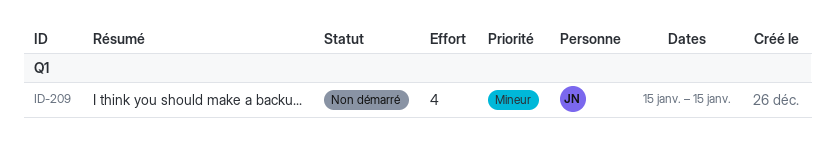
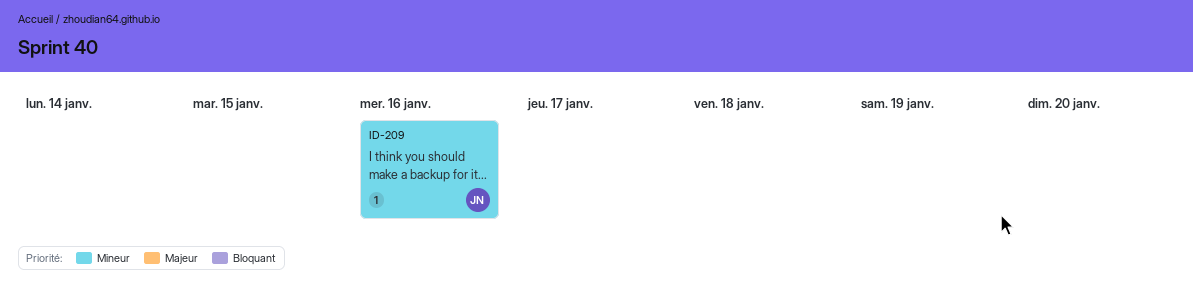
ID-209, estimate: 4 -> 1
ID-209, due: Jan 15 -> Jan 16

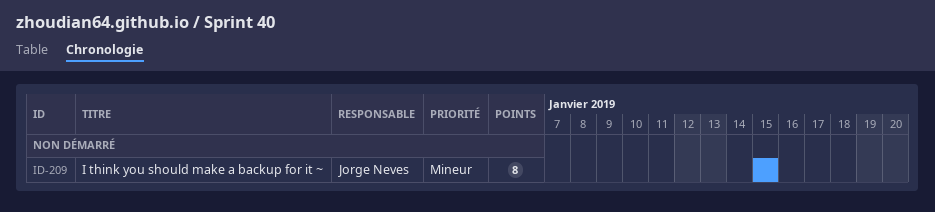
ID-209, estimate: 1 -> 8
ID-209, due: Jan 16 -> Jan 15

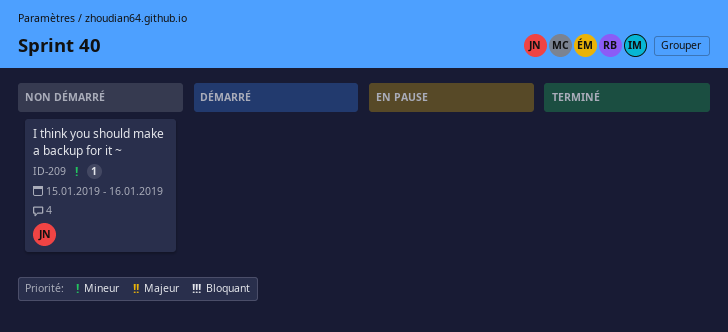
ID-209, estimate: 8 -> 1
ID-209, due: Jan 15 -> Jan 16

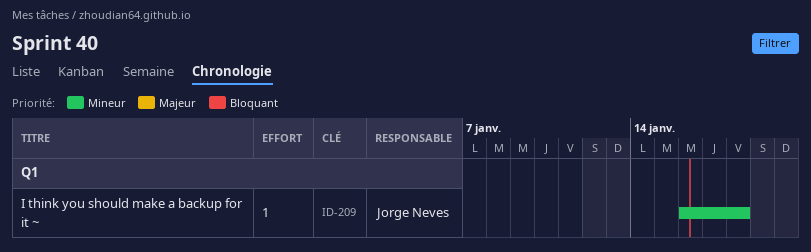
ID-209, start: Jan 15 -> Jan 16
ID-209, due: Jan 16 -> Jan 18

